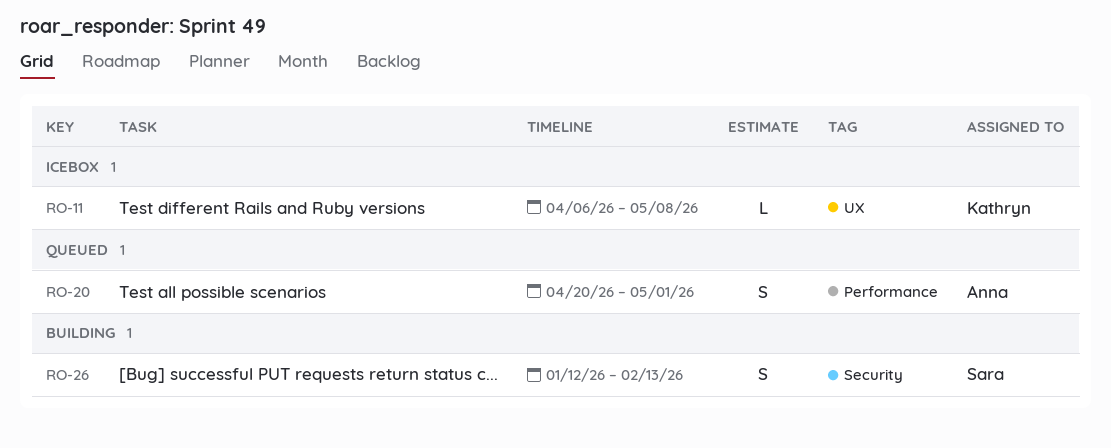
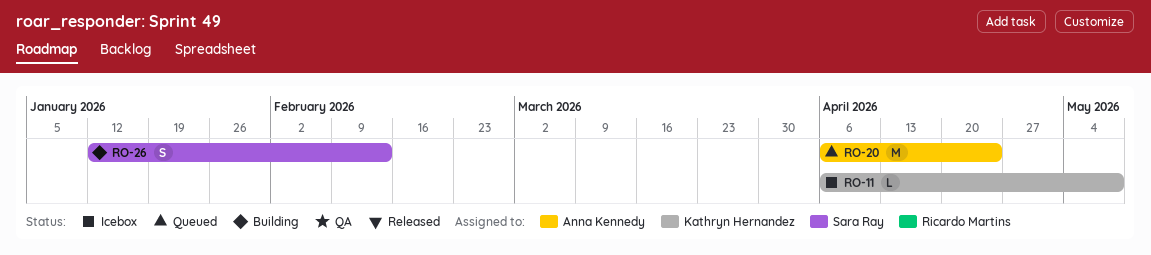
RO-20, estimate: S -> M
RO-20, start: Apr 20 -> Apr 6
RO-20, due: May 1 -> Apr 24

